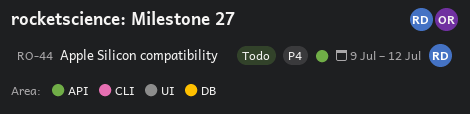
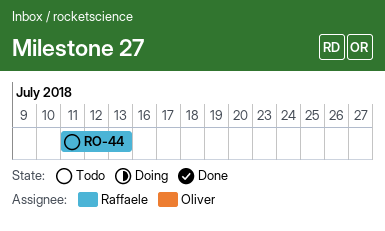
RO-44, start: Jul 9 -> Jul 11
RO-44, due: Jul 12 -> Jul 13

